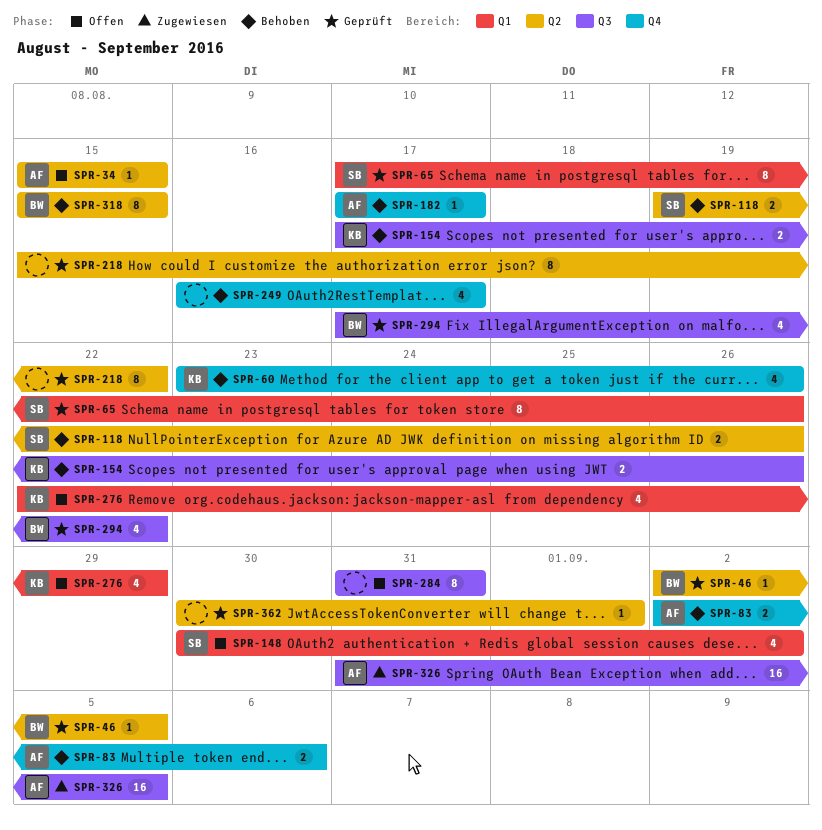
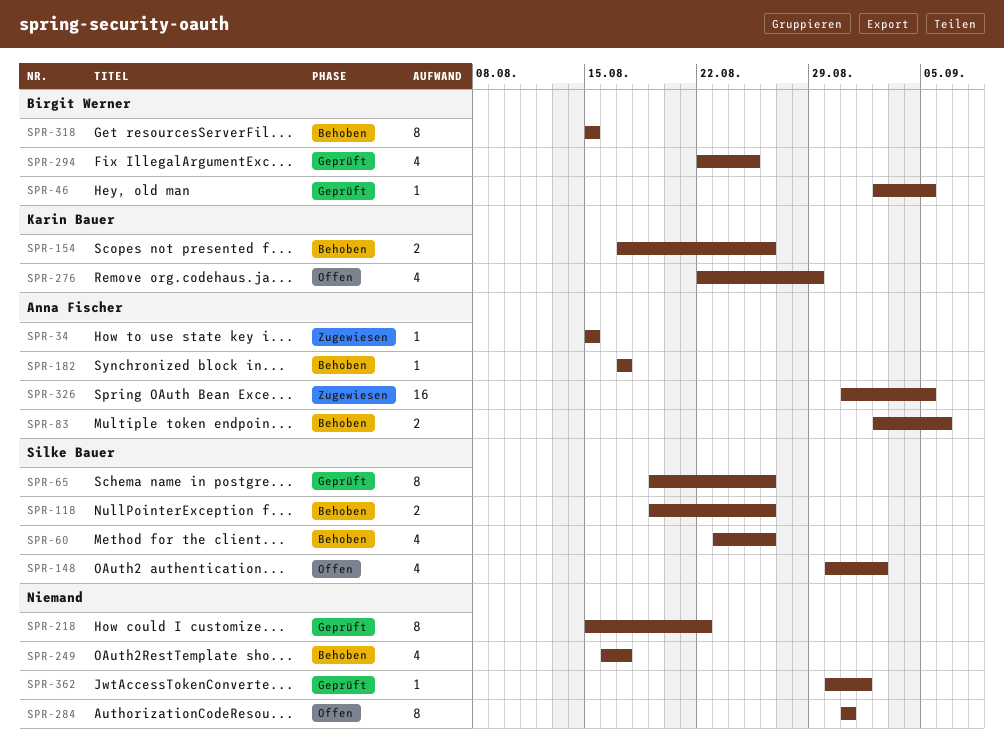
SPR-34, status: Offen -> Zugewiesen
SPR-60, owner: Karin Bauer -> Silke Bauer
SPR-65, start: Aug 17 -> Aug 19
SPR-294, start: Aug 17 -> Aug 22
SPR-294, due: Aug 22 -> Aug 25

